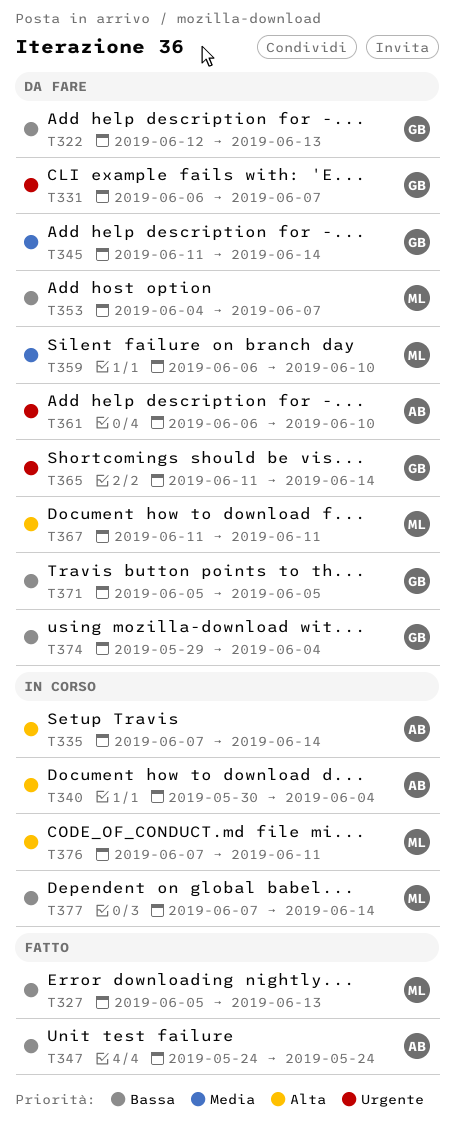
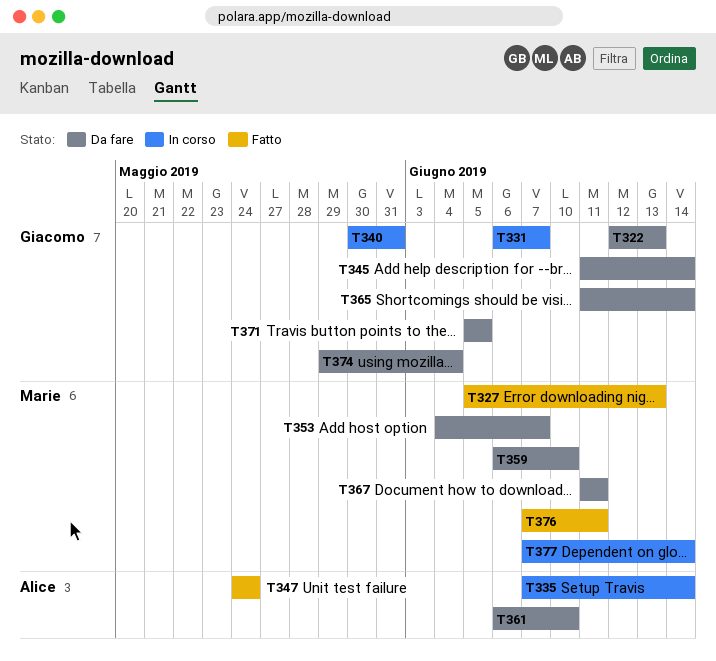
T331, status: Da fare -> In corso
T340, owner: Alice -> Giacomo
T340, due: Jun 4 -> May 31
T376, status: In corso -> Fatto

